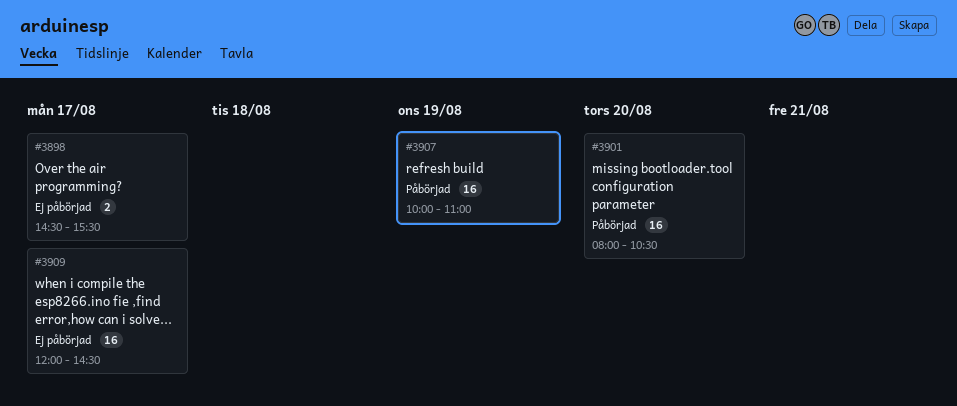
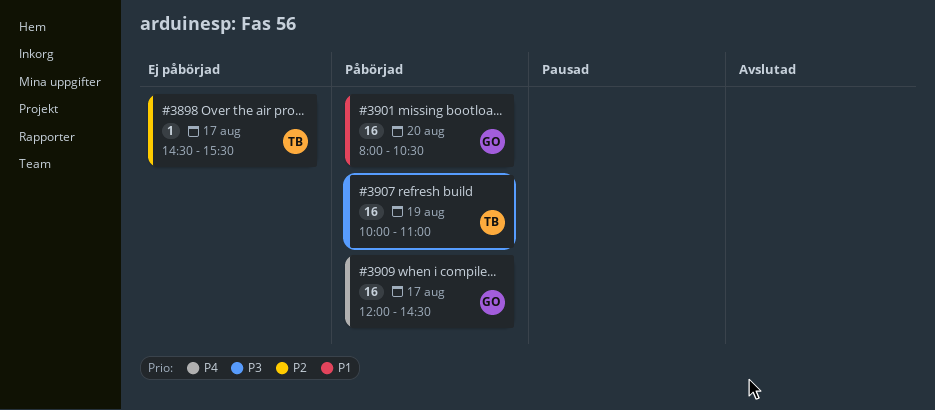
#3898, estimate: 2 -> 1
#3909, status: Ej påbörjad -> Påbörjad

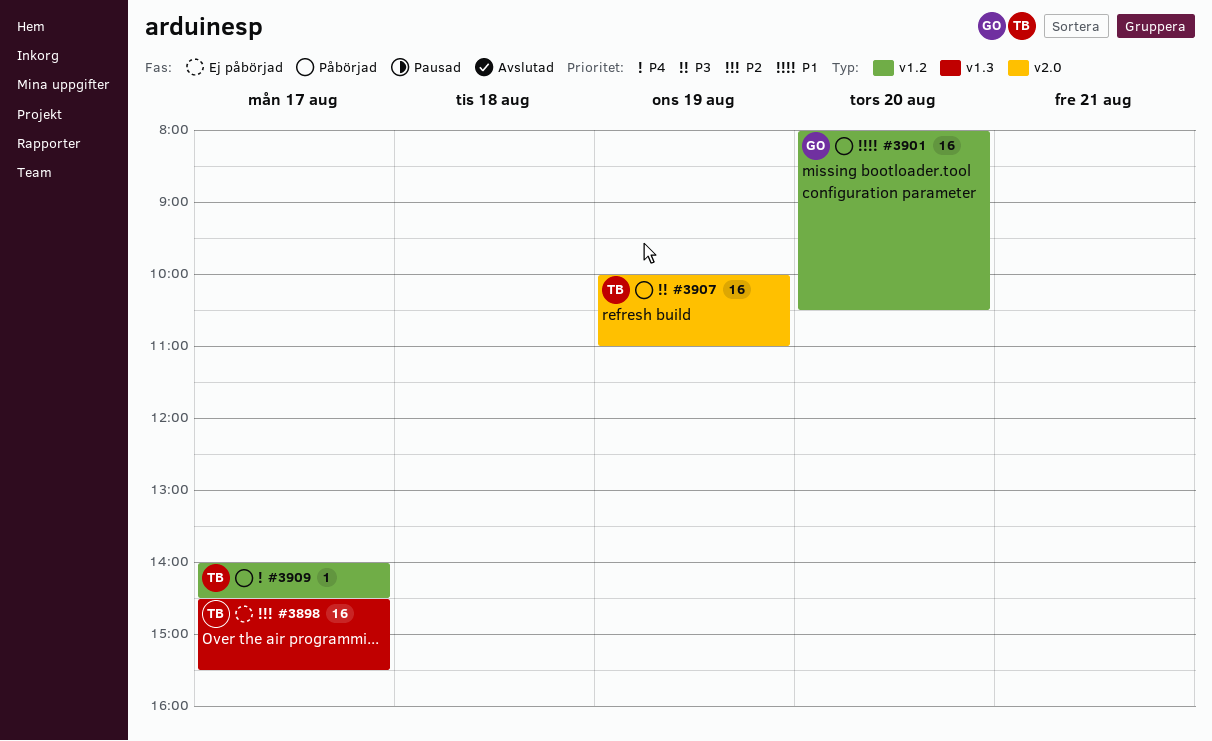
#3898, estimate: 1 -> 16
#3909, owner: GO -> TB
#3909, estimate: 16 -> 1
#3909, begins: 12:00 -> 14:00

